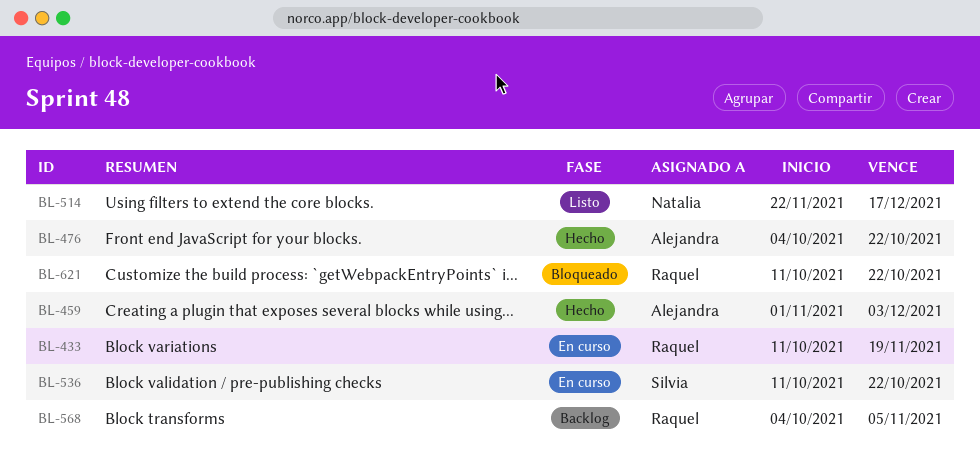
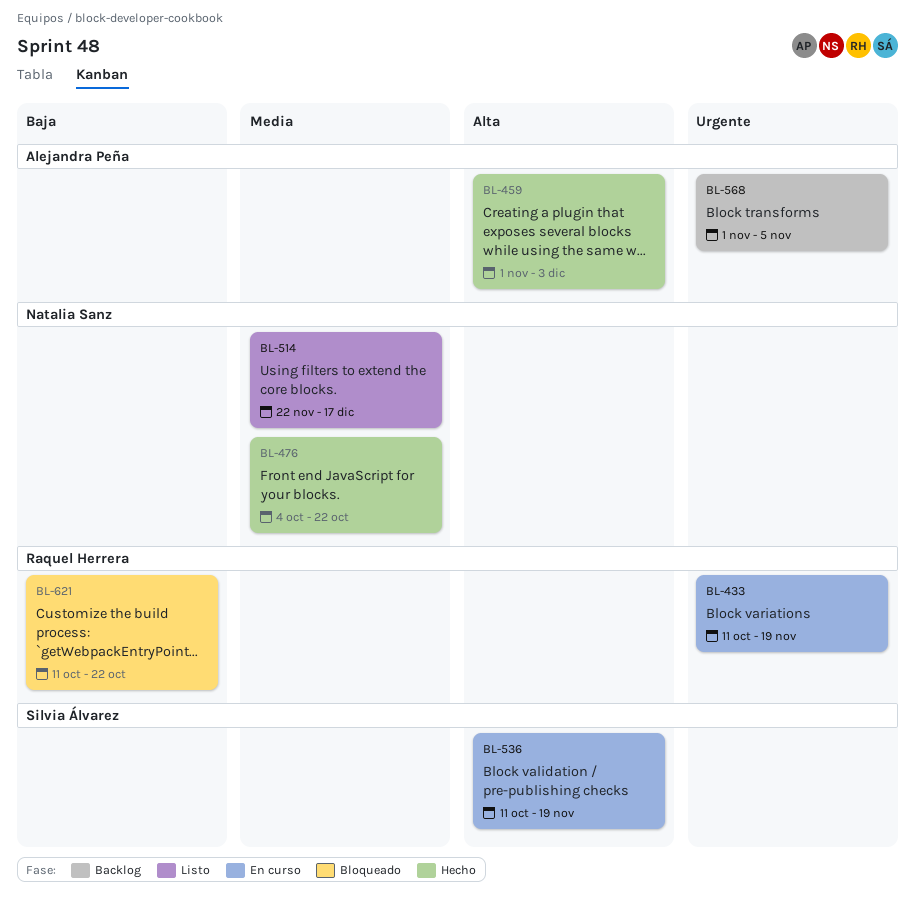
BL-476, owner: Alejandra Peña -> Natalia Sanz
BL-536, due: Oct 22 -> Nov 19
BL-568, owner: Raquel Herrera -> Alejandra Peña
BL-568, start: Oct 4 -> Nov 1

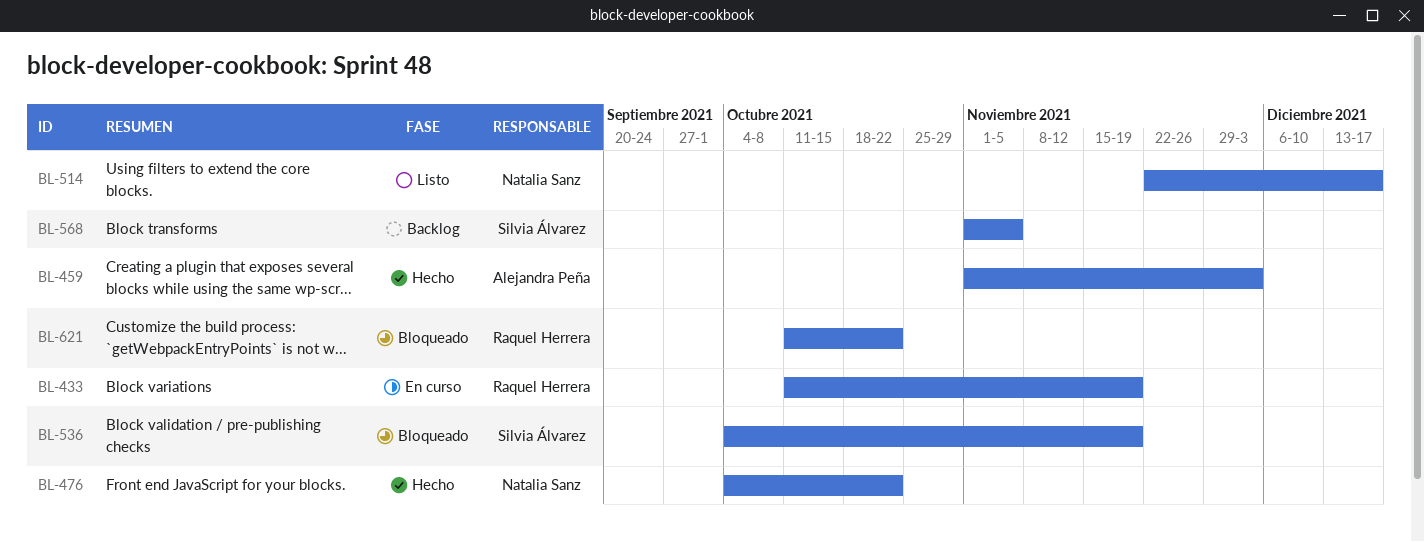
BL-536, status: En curso -> Bloqueado
BL-536, start: Oct 11 -> Oct 4
BL-568, owner: Alejandra Peña -> Silvia Álvarez

